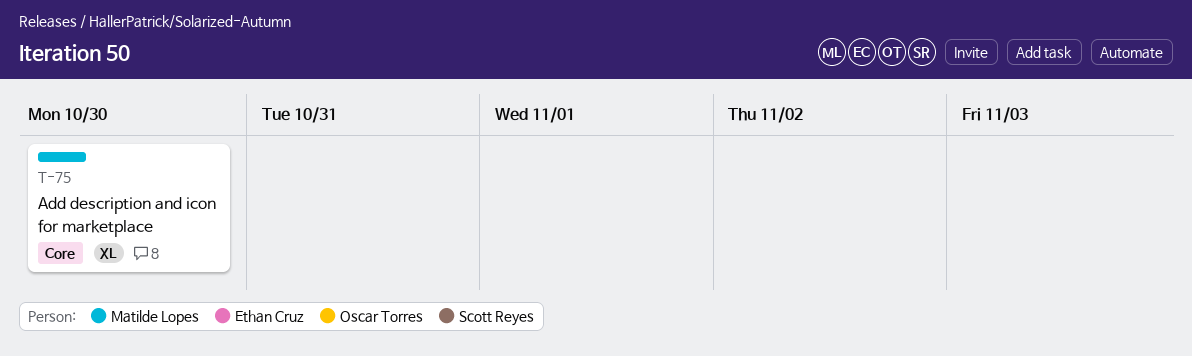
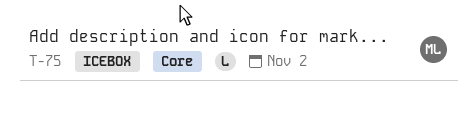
T-75, estimate: XL -> L
T-75, due: Oct 30 -> Nov 2

